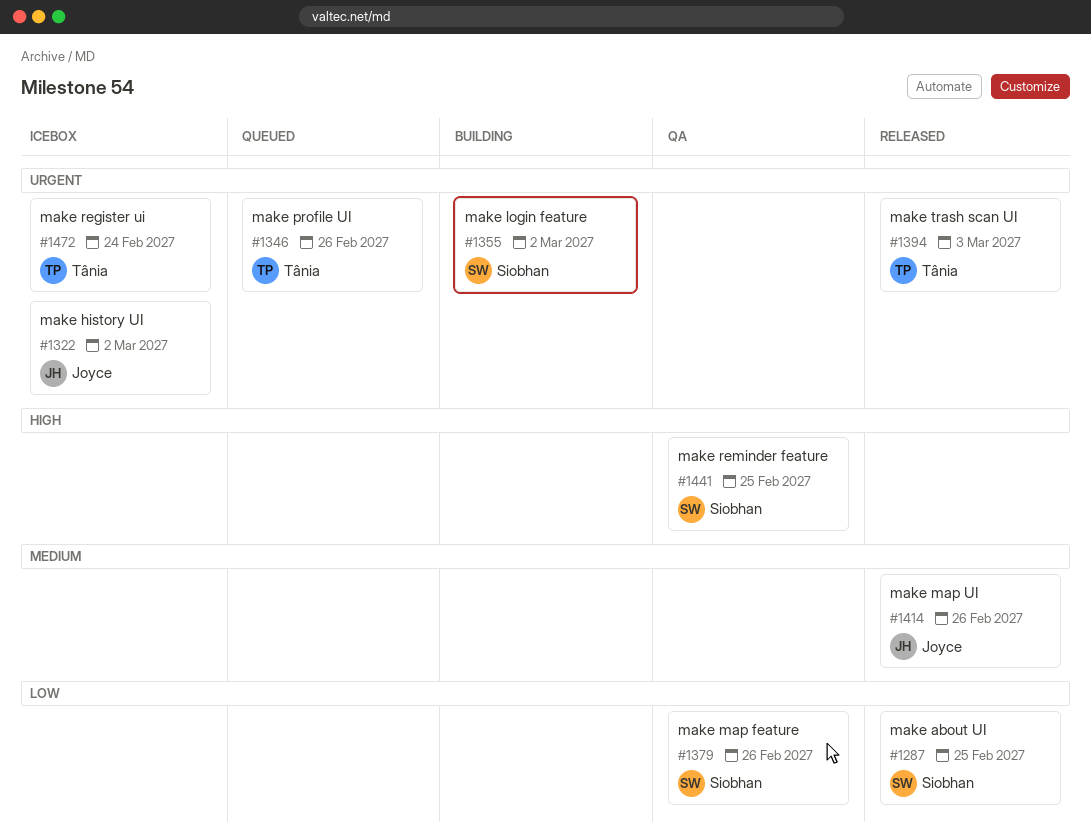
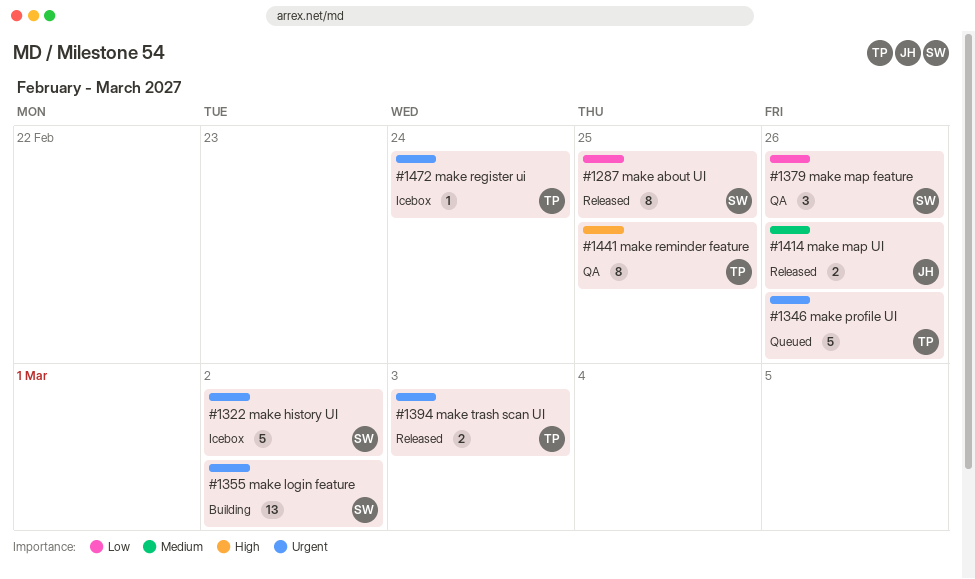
#1322, owner: Joyce -> Siobhan
#1441, owner: Siobhan -> Tânia

